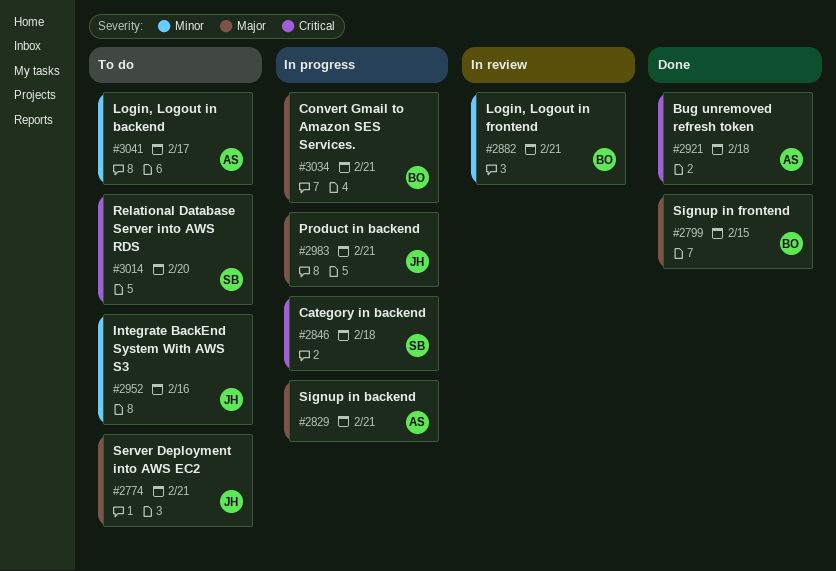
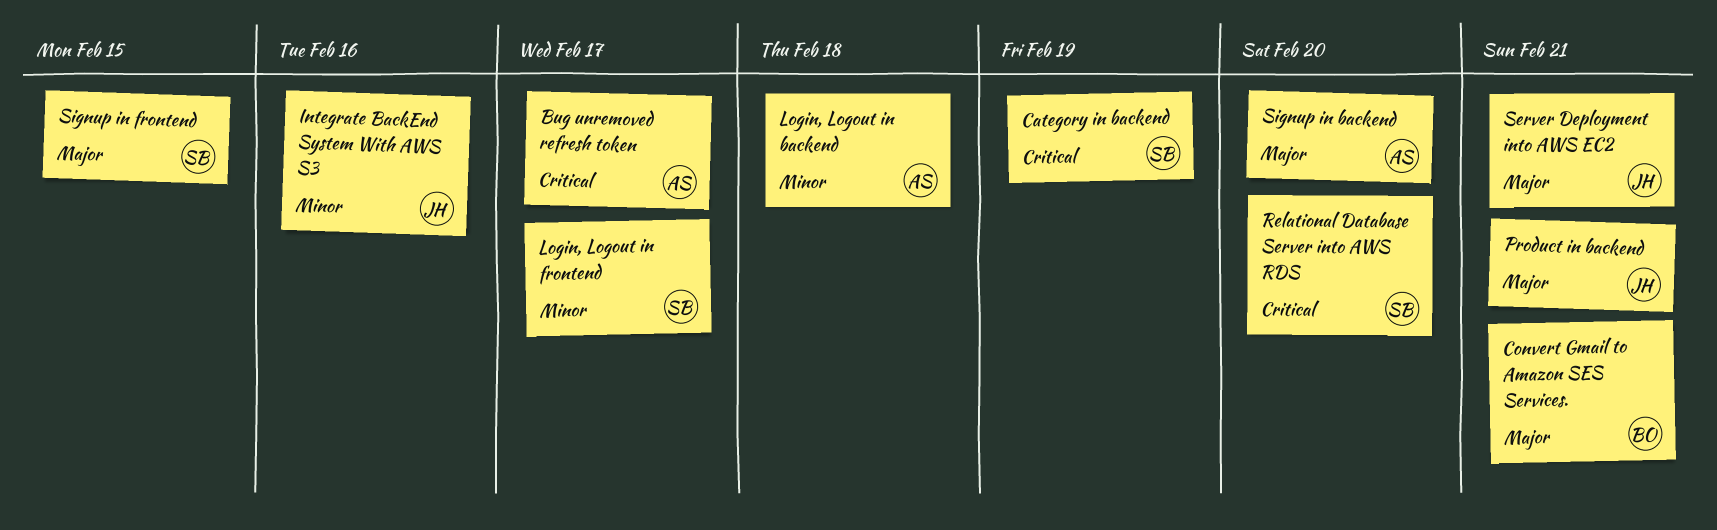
Bug unremoved refresh token, due: Feb 18 -> Feb 17
Category in backend, due: Feb 18 -> Feb 19
Login, Logout in backend, due: Feb 17 -> Feb 18
Login, Logout in frontend, owner: BO -> SB
Login, Logout in frontend, due: Feb 21 -> Feb 17
Signup in backend, due: Feb 21 -> Feb 20
Signup in frontend, owner: BO -> SB

